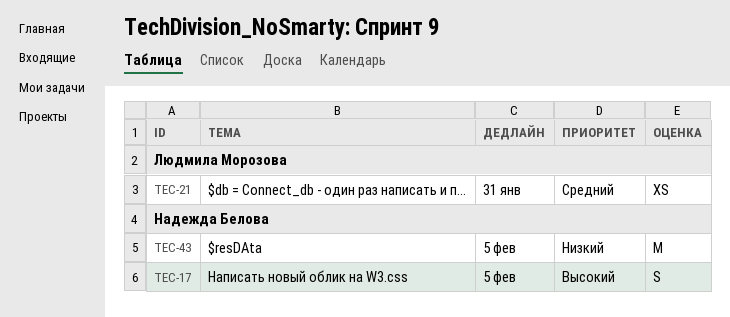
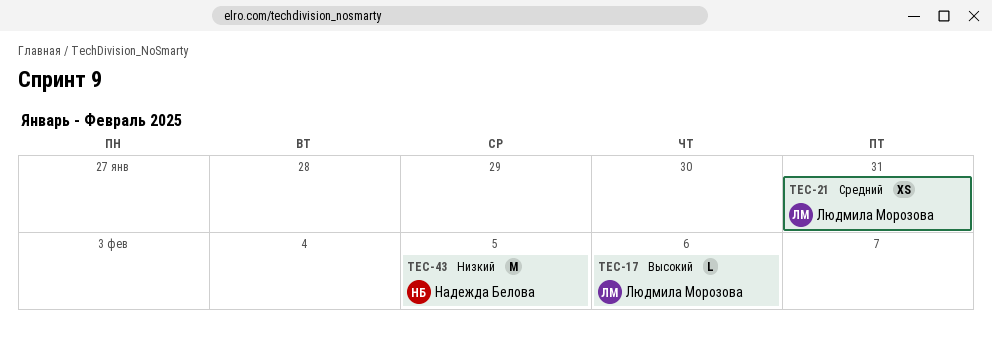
TEC-17, owner: Надежда Белова -> Людмила Морозова
TEC-17, estimate: S -> L
TEC-17, due: Feb 5 -> Feb 6

